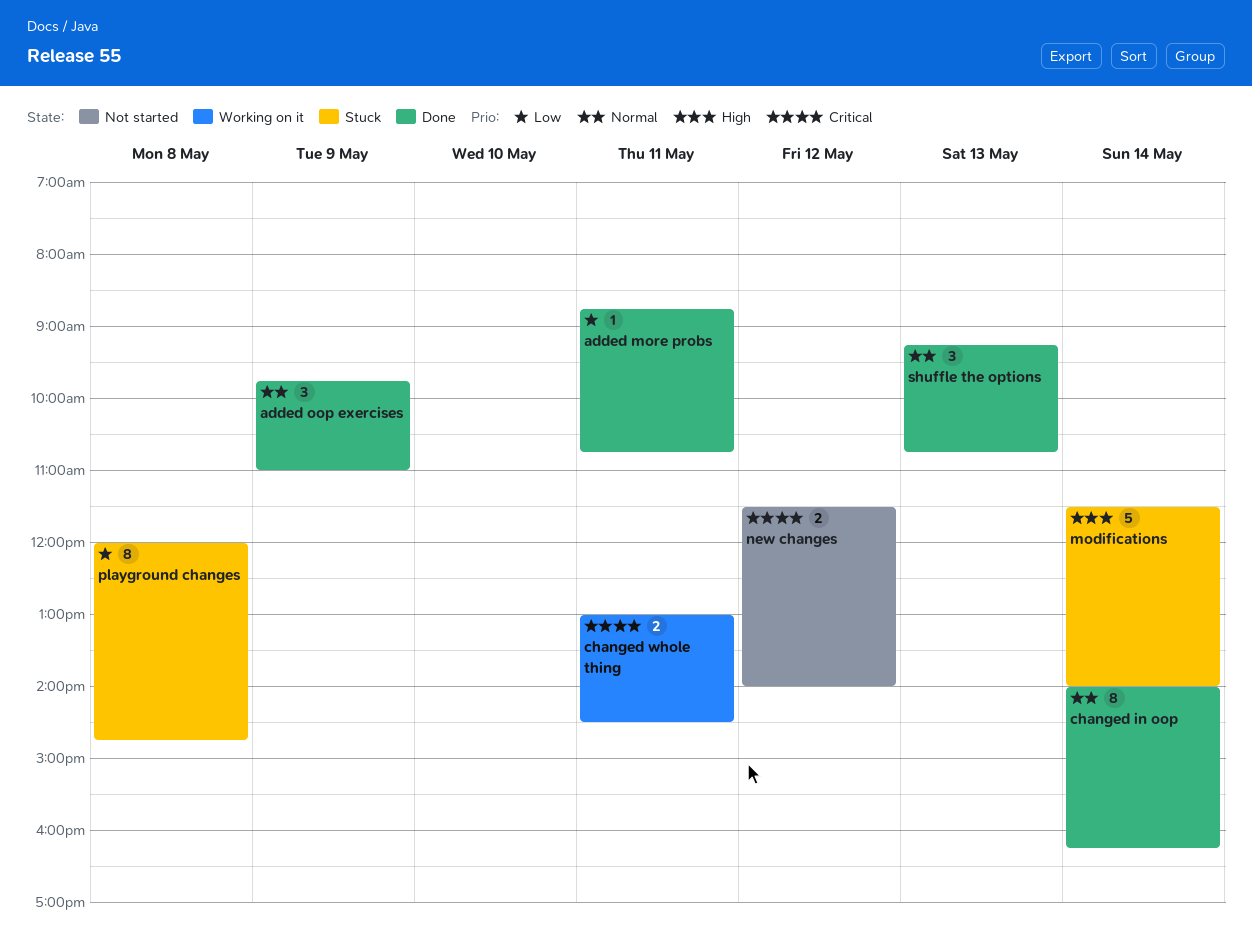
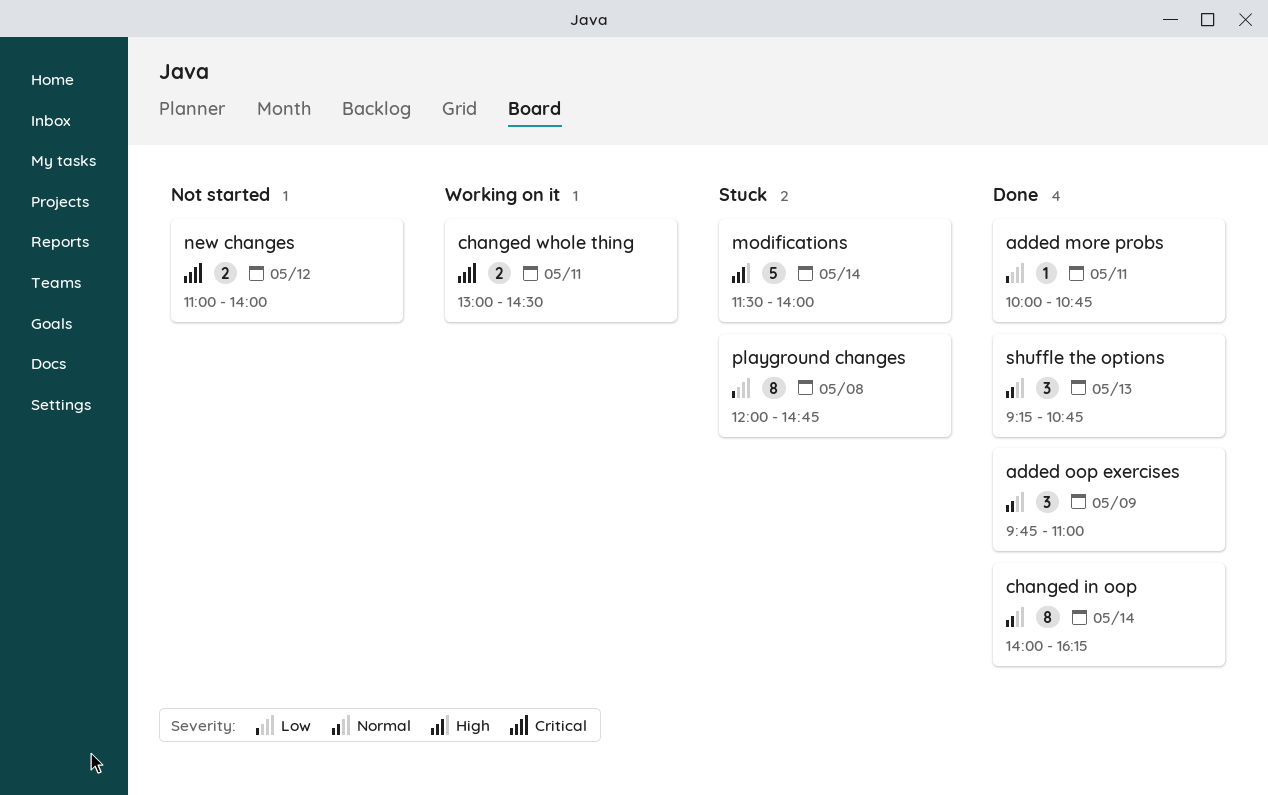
added more probs, begins: 08:45 -> 10:00
new changes, begins: 11:30 -> 11:00

